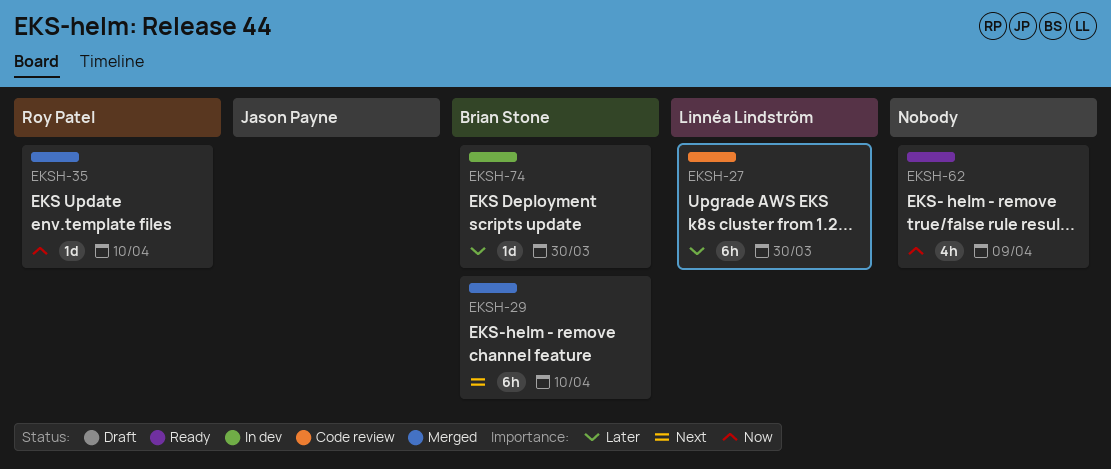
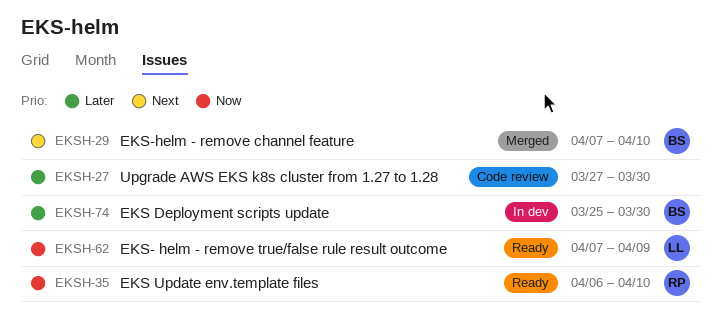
EKSH-27, owner: Linnéa Lindström -> none
EKSH-35, status: Merged -> Ready
EKSH-62, owner: none -> Linnéa Lindström

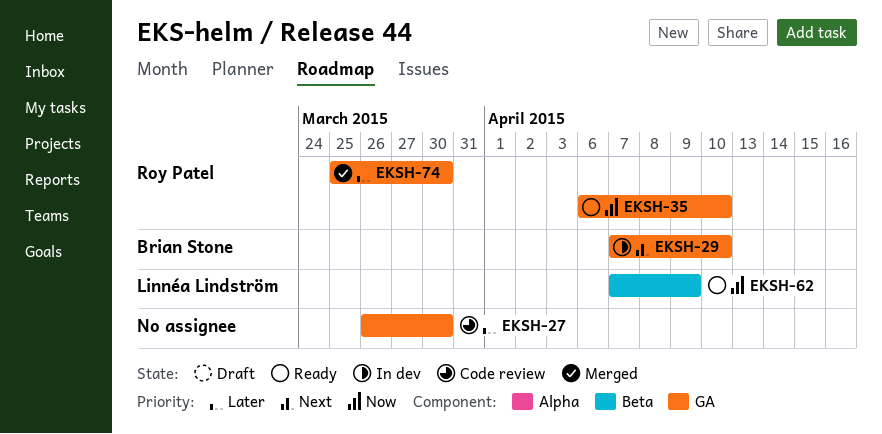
EKSH-27, start: Mar 27 -> Mar 26
EKSH-29, status: Merged -> In dev
EKSH-74, status: In dev -> Merged
EKSH-74, owner: Brian Stone -> Roy Patel

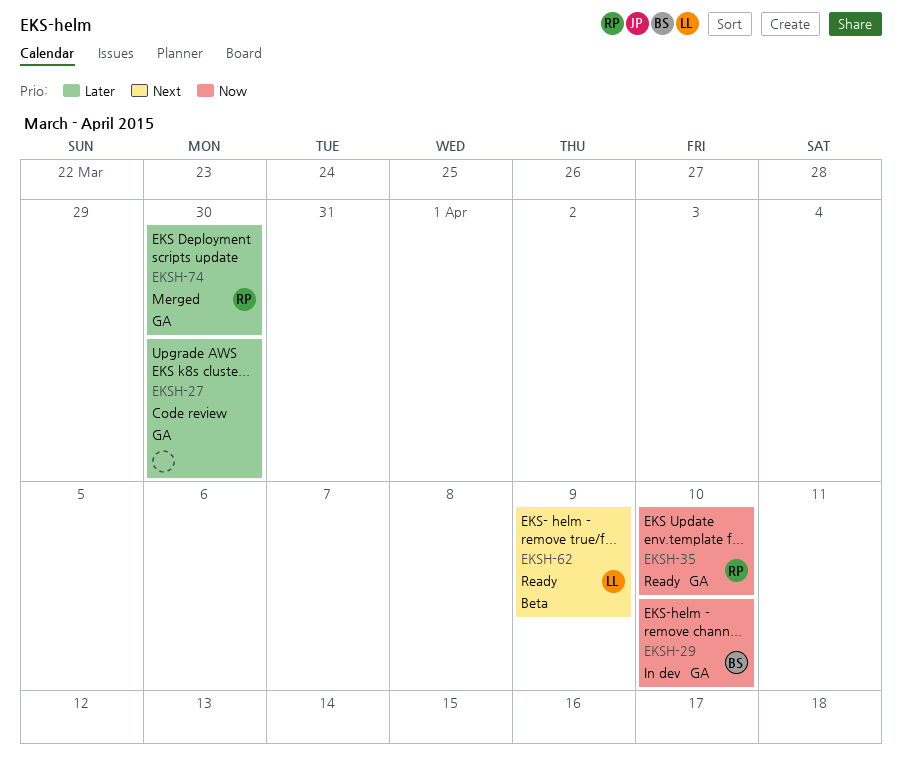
EKSH-29, priority: Next -> Now
EKSH-62, priority: Now -> Next

